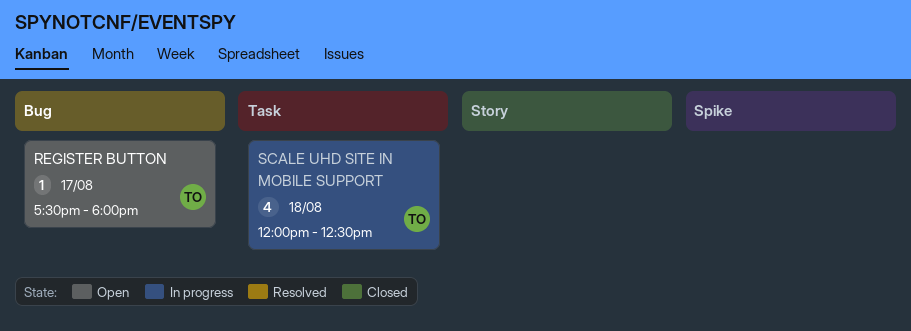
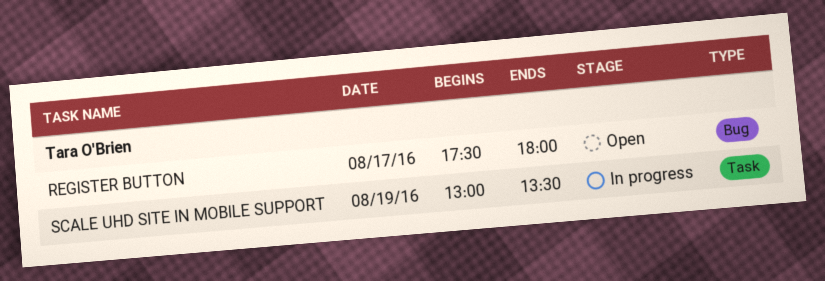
SCALE UHD SITE IN MOBILE SUPPORT, day: Aug 18 -> Aug 19
SCALE UHD SITE IN MOBILE SUPPORT, begins: 12:00 -> 13:00
SCALE UHD SITE IN MOBILE SUPPORT, ends: 12:30 -> 13:30

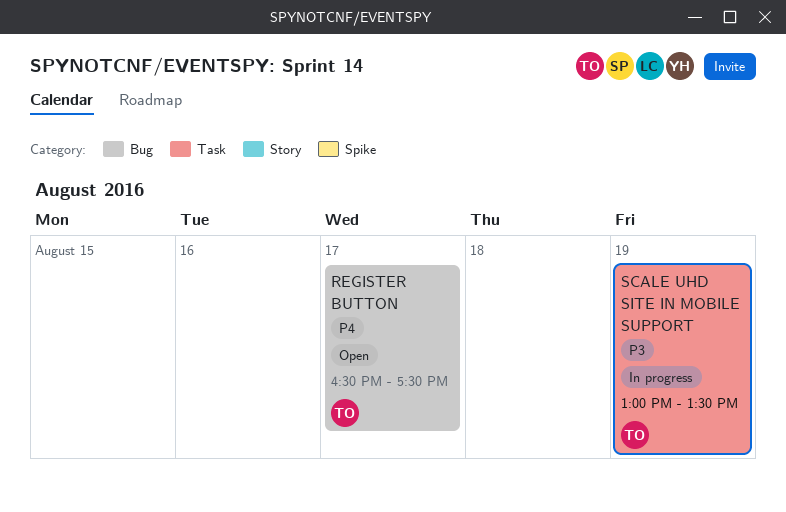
REGISTER BUTTON, begins: 17:30 -> 16:30
REGISTER BUTTON, ends: 18:00 -> 17:30

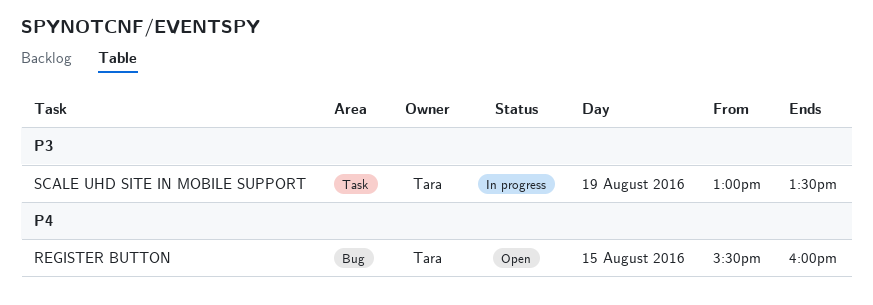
REGISTER BUTTON, day: Aug 17 -> Aug 15
REGISTER BUTTON, begins: 16:30 -> 15:30
REGISTER BUTTON, ends: 17:30 -> 16:00

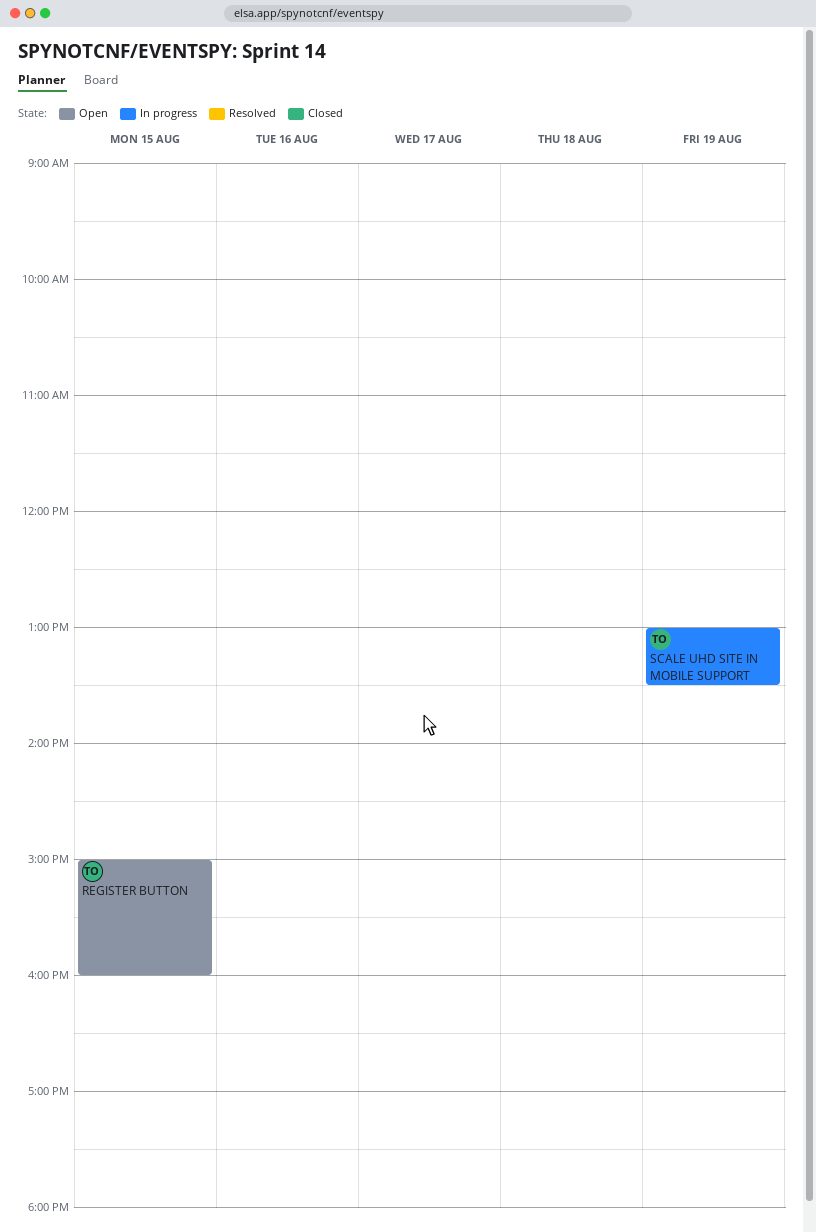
REGISTER BUTTON, begins: 15:30 -> 15:00

